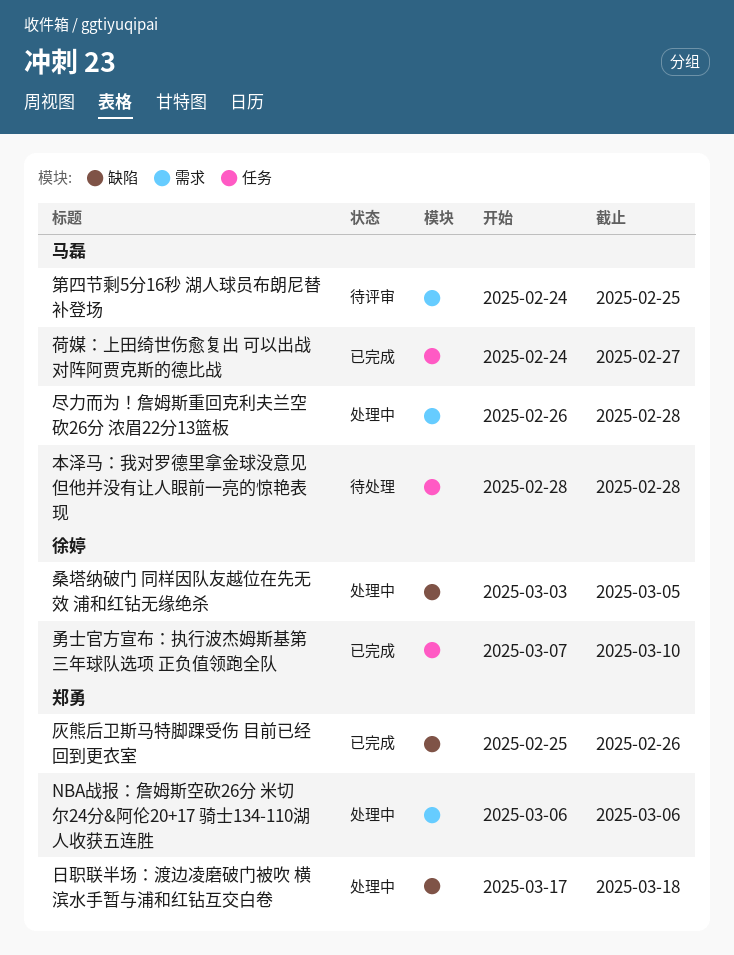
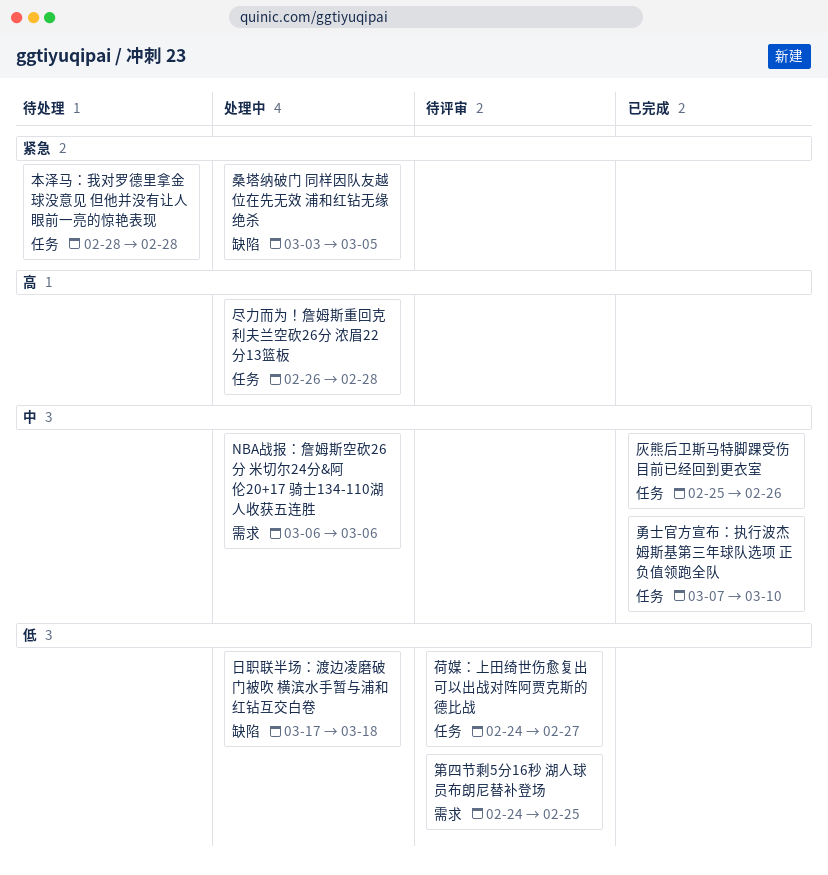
尽力而为！詹姆斯重回克利夫兰空砍26分 浓眉22分13篮板, label: 需求 -> 任务
灰熊后卫斯马特脚踝受伤 目前已经回到更衣室, label: 缺陷 -> 任务
荷媒：上田绮世伤愈复出 可以出战对阵阿贾克斯的德比战, status: 已完成 -> 待评审

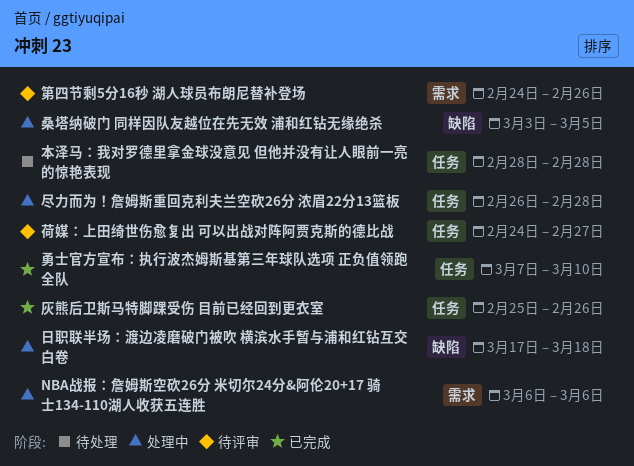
第四节剩5分16秒 湖人球员布朗尼替补登场, due: Feb 25 -> Feb 26

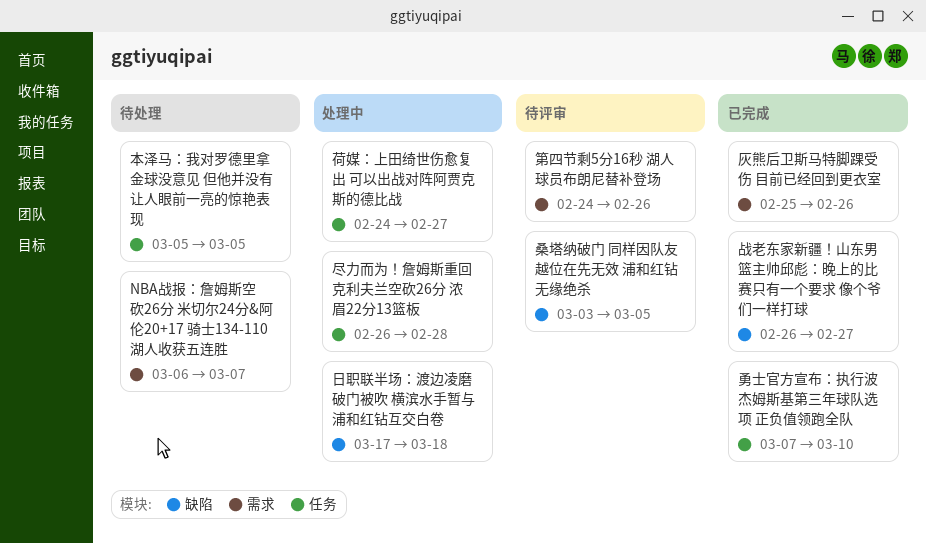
NBA战报：詹姆斯空砍26分 米切尔24分&阿伦20+17 骑士134-110湖人收获五连胜, status: 处理中 -> 待处理
NBA战报：詹姆斯空砍26分 米切尔24分&阿伦20+17 骑士134-110湖人收获五连胜, due: Mar 6 -> Mar 7
战老东家新疆！山东男篮主帅邱彪：晚上的比赛只有一个要求 像个爷们一样打球: none -> present
本泽马：我对罗德里拿金球没意见 但他并没有让人眼前一亮的惊艳表现, start: Feb 28 -> Mar 5
本泽马：我对罗德里拿金球没意见 但他并没有让人眼前一亮的惊艳表现, due: Feb 28 -> Mar 5
桑塔纳破门 同样因队友越位在先无效 浦和红钻无缘绝杀, status: 处理中 -> 待评审
灰熊后卫斯马特脚踝受伤 目前已经回到更衣室, label: 任务 -> 需求
荷媒：上田绮世伤愈复出 可以出战对阵阿贾克斯的德比战, status: 待评审 -> 处理中

